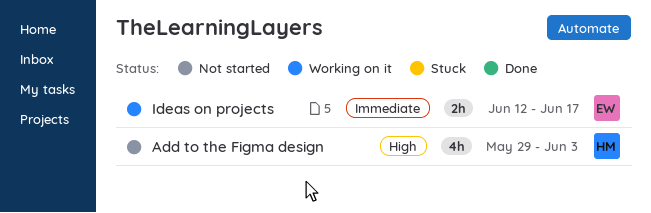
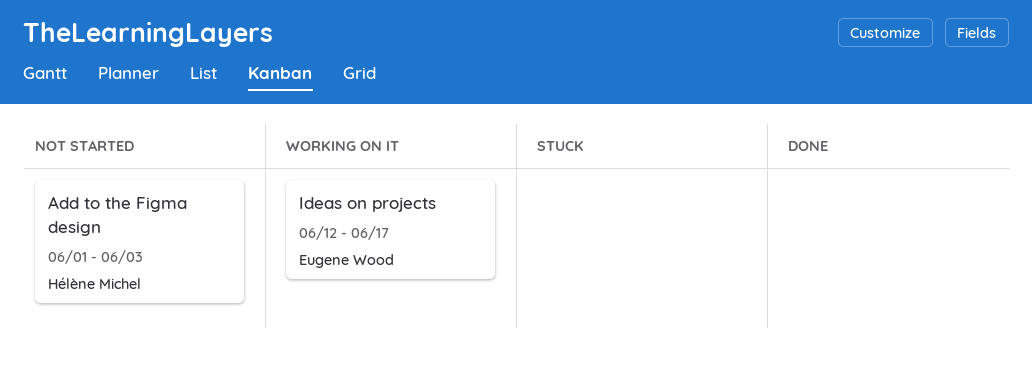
Add to the Figma design, start: May 29 -> Jun 1

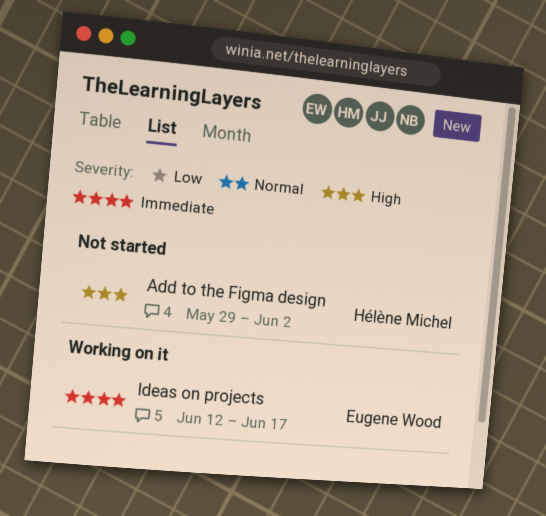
Add to the Figma design, start: Jun 1 -> May 29
Add to the Figma design, due: Jun 3 -> Jun 2

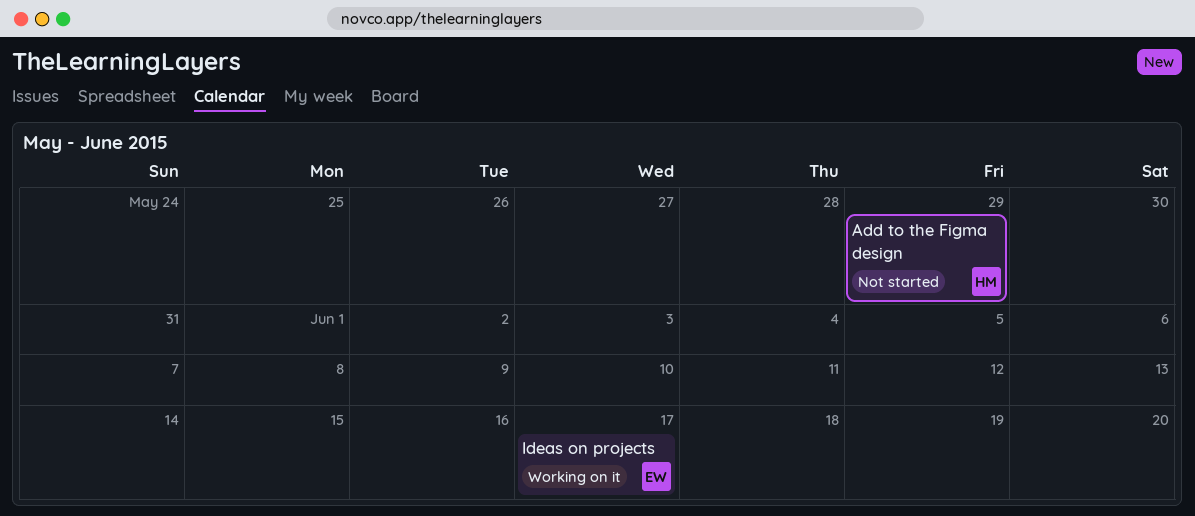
Add to the Figma design, due: Jun 2 -> May 29

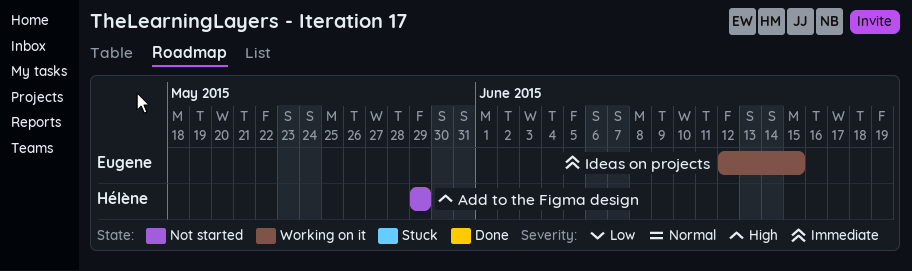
Ideas on projects, due: Jun 17 -> Jun 15

